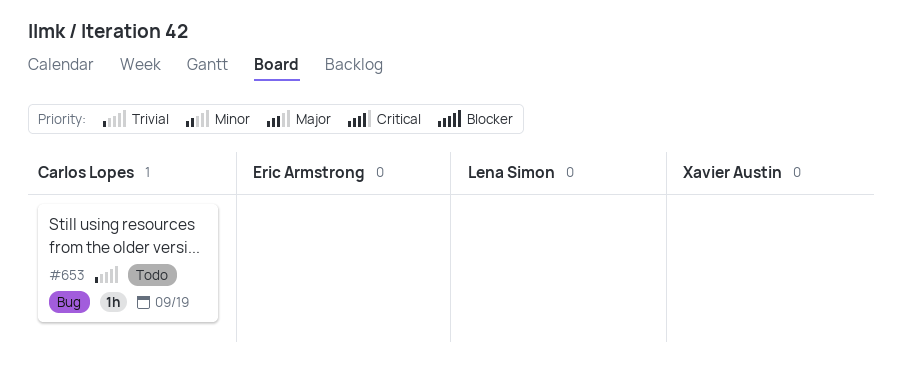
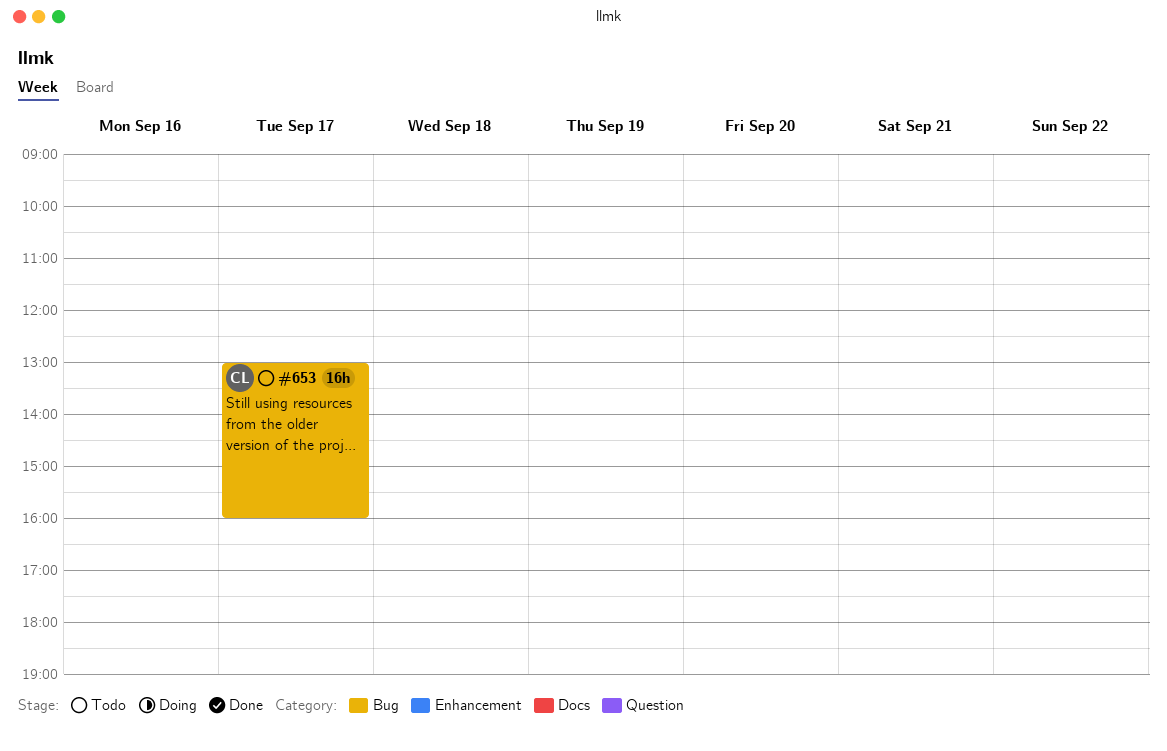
#653, estimate: 1h -> 16h
#653, day: Sep 19 -> Sep 17

